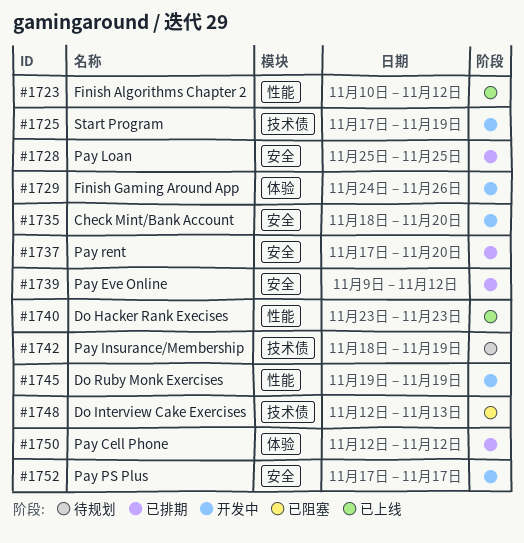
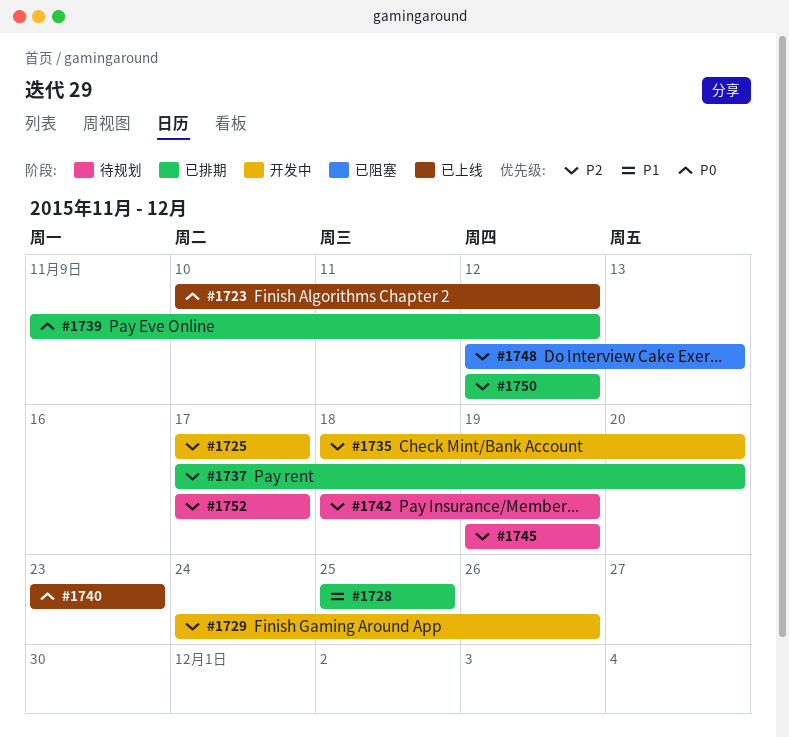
#1725, due: Nov 19 -> Nov 17
#1745, status: 开发中 -> 待规划
#1752, status: 开发中 -> 待规划

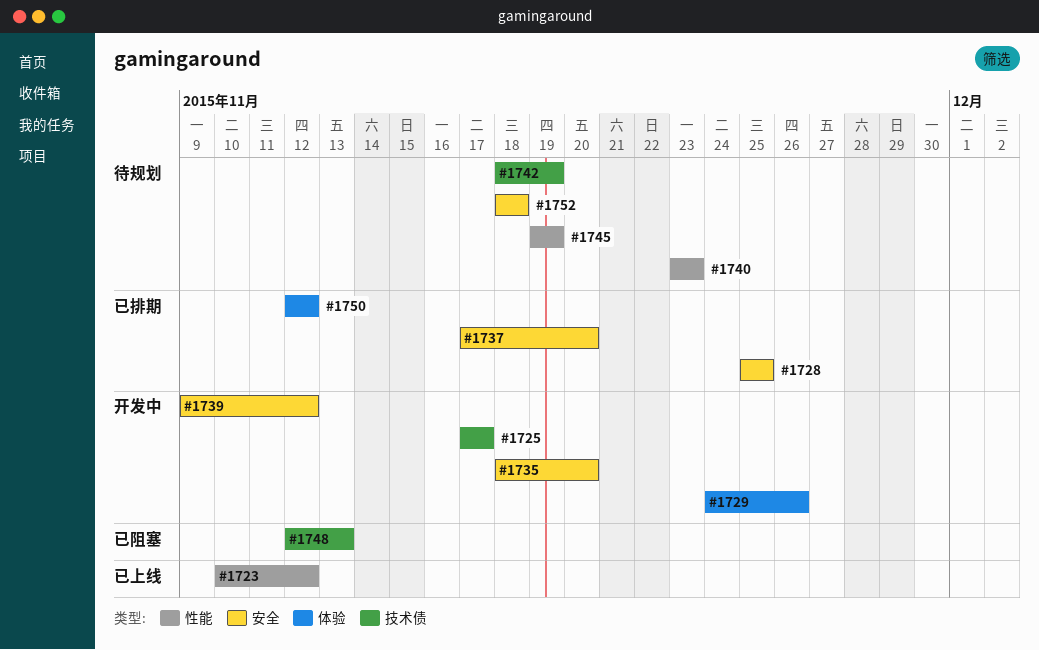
#1739, status: 已排期 -> 开发中
#1740, status: 已上线 -> 待规划
#1752, start: Nov 17 -> Nov 18
#1752, due: Nov 17 -> Nov 18

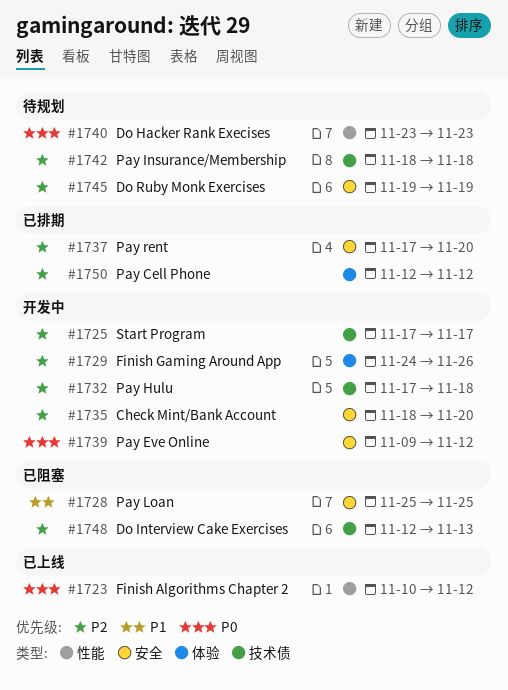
#1728, status: 已排期 -> 已阻塞
#1732: none -> present
#1742, due: Nov 19 -> Nov 18
#1745, label: 性能 -> 安全
#1752: present -> none

